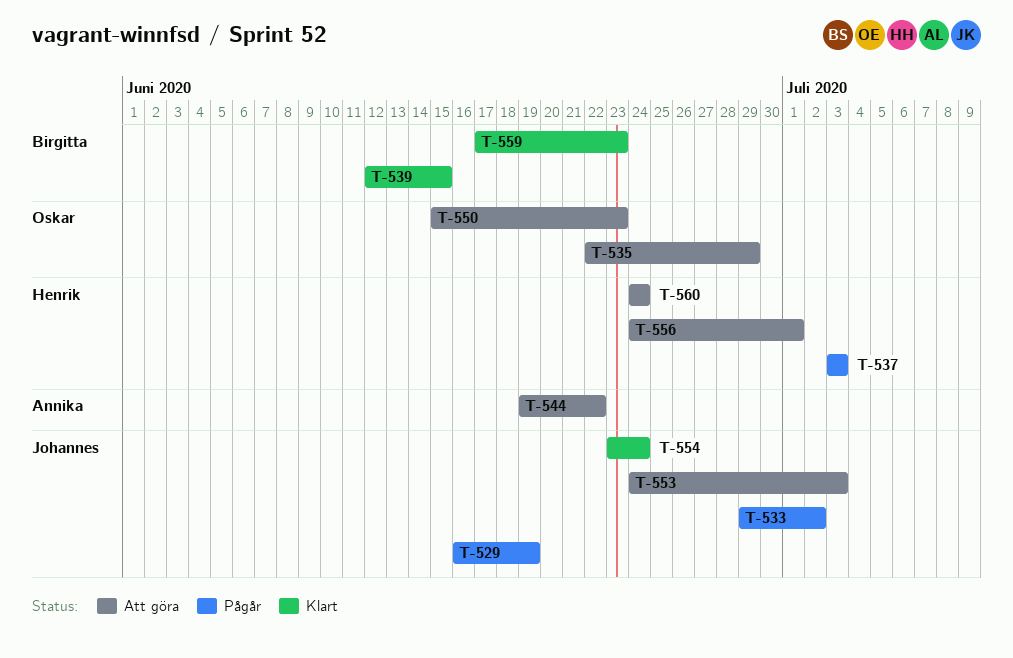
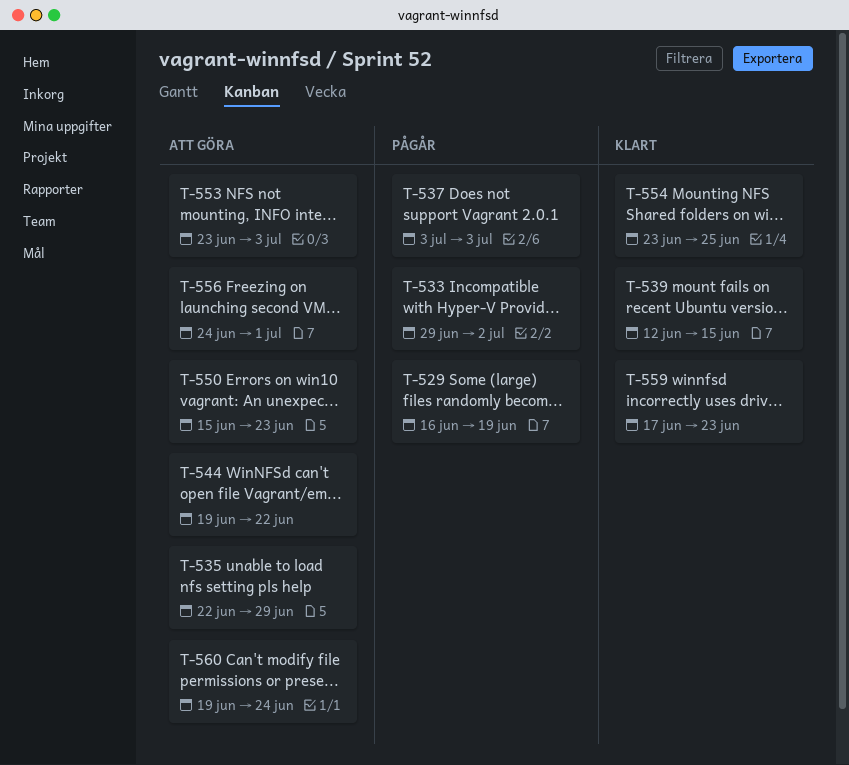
T-553, start: Jun 24 -> Jun 23
T-554, due: Jun 24 -> Jun 25
T-560, start: Jun 24 -> Jun 19

